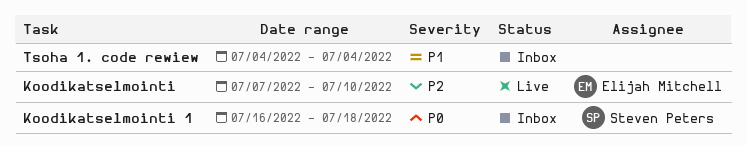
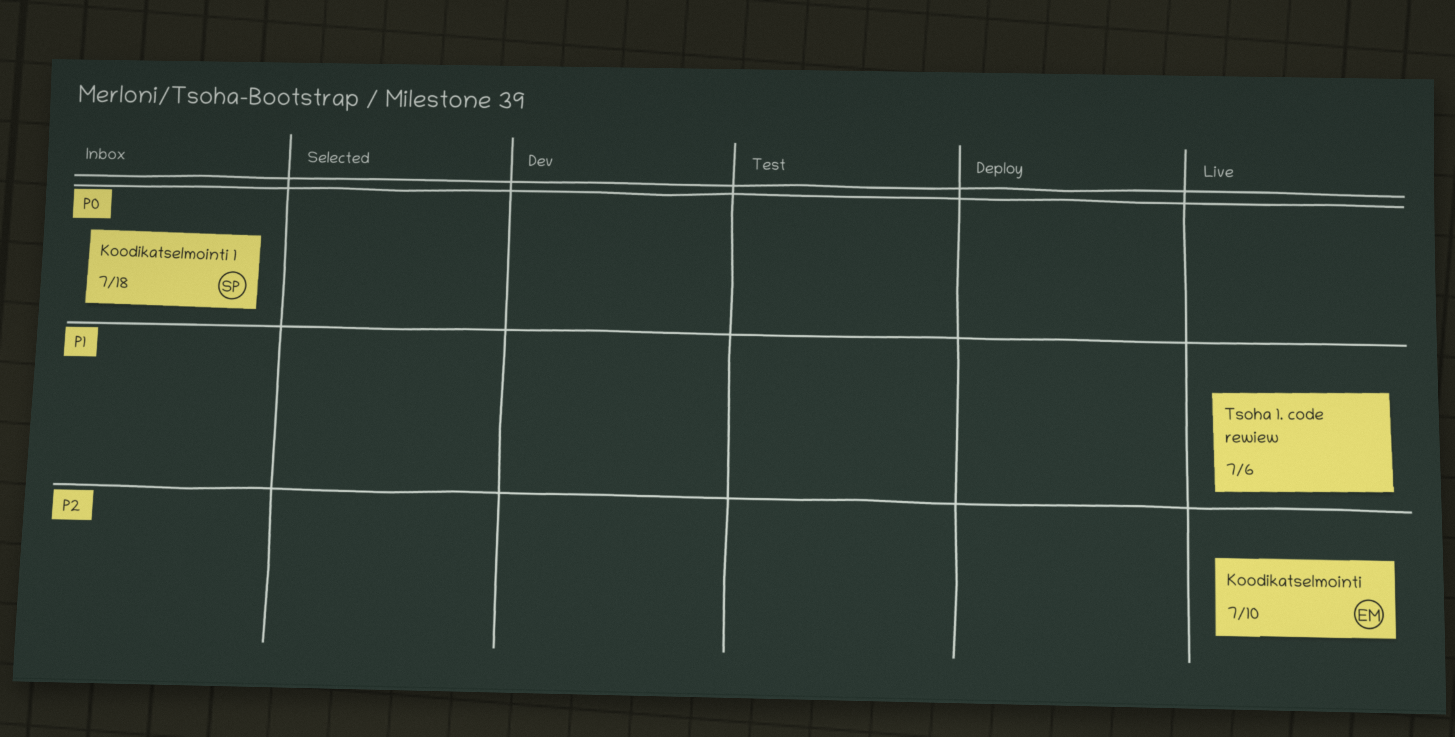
Tsoha 1. code rewiew, status: Inbox -> Live
Tsoha 1. code rewiew, due: Jul 4 -> Jul 6

